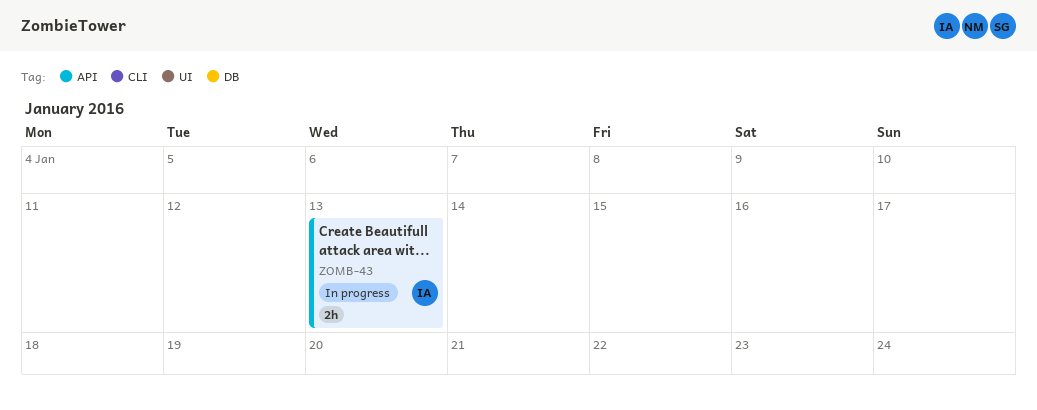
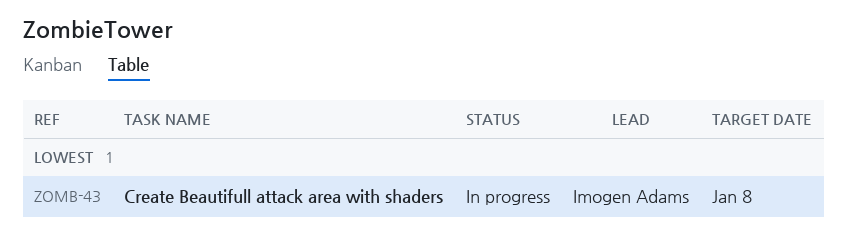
ZOMB-43, due: Jan 13 -> Jan 8

